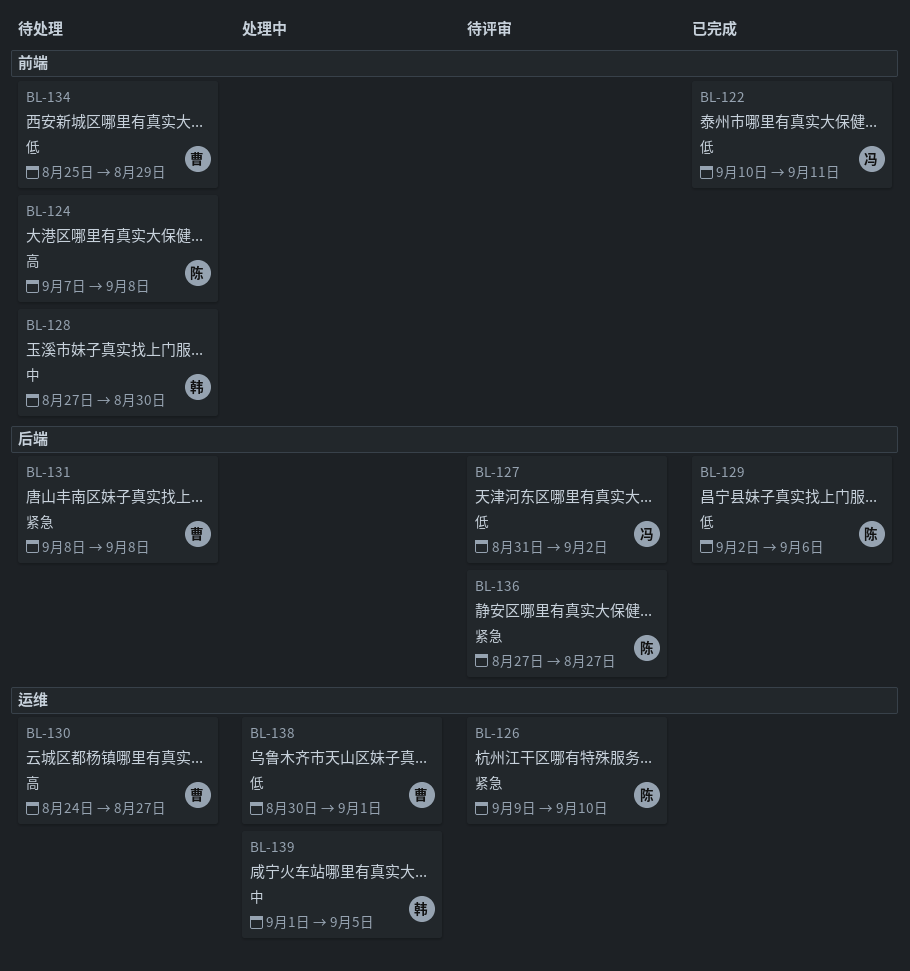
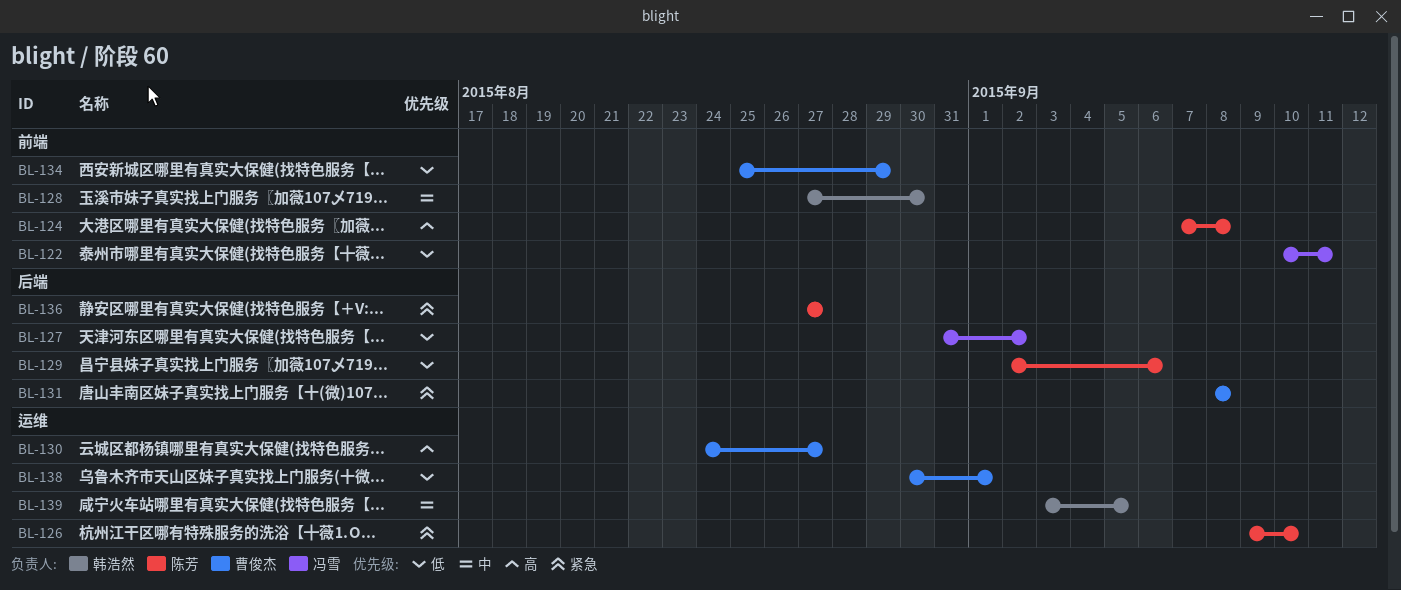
BL-139, start: Sep 1 -> Sep 3

